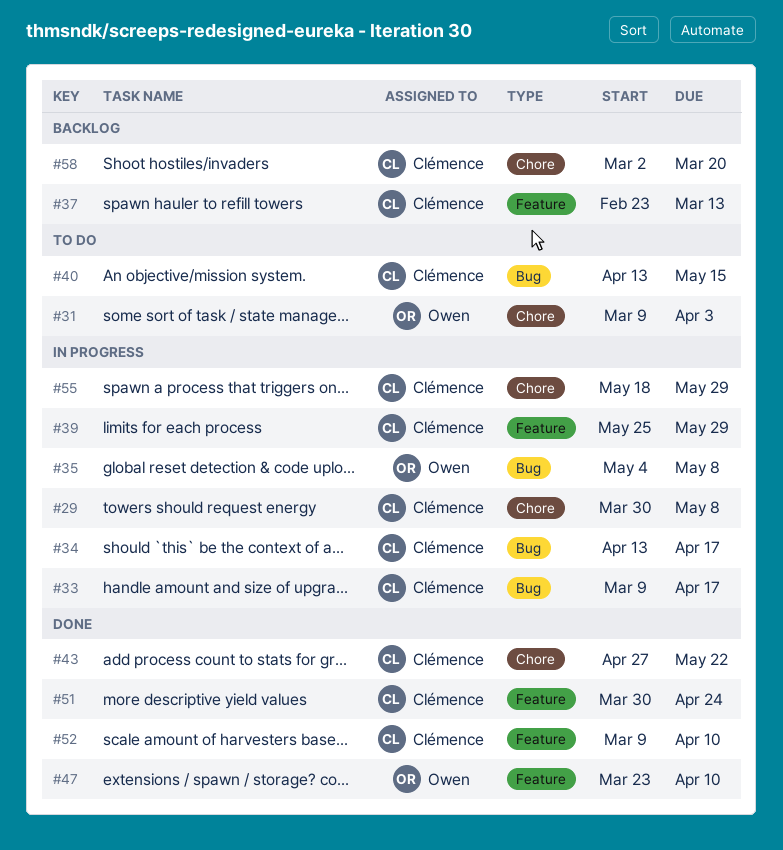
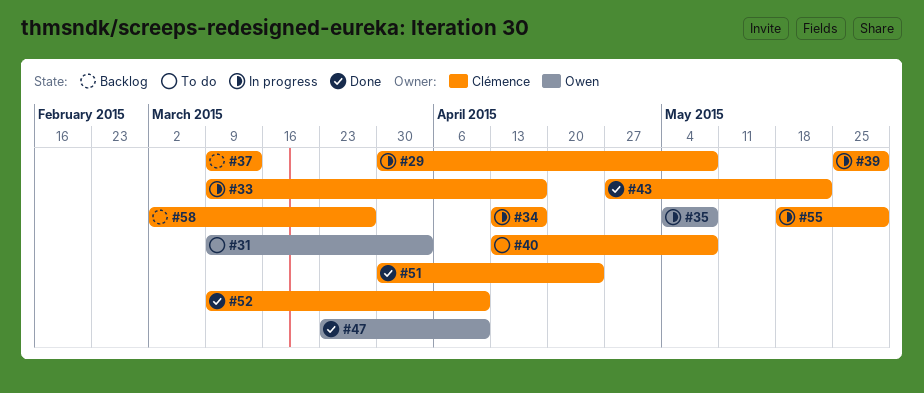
#37, start: Feb 23 -> Mar 9
#40, due: May 15 -> May 8
#58, due: Mar 20 -> Mar 27

